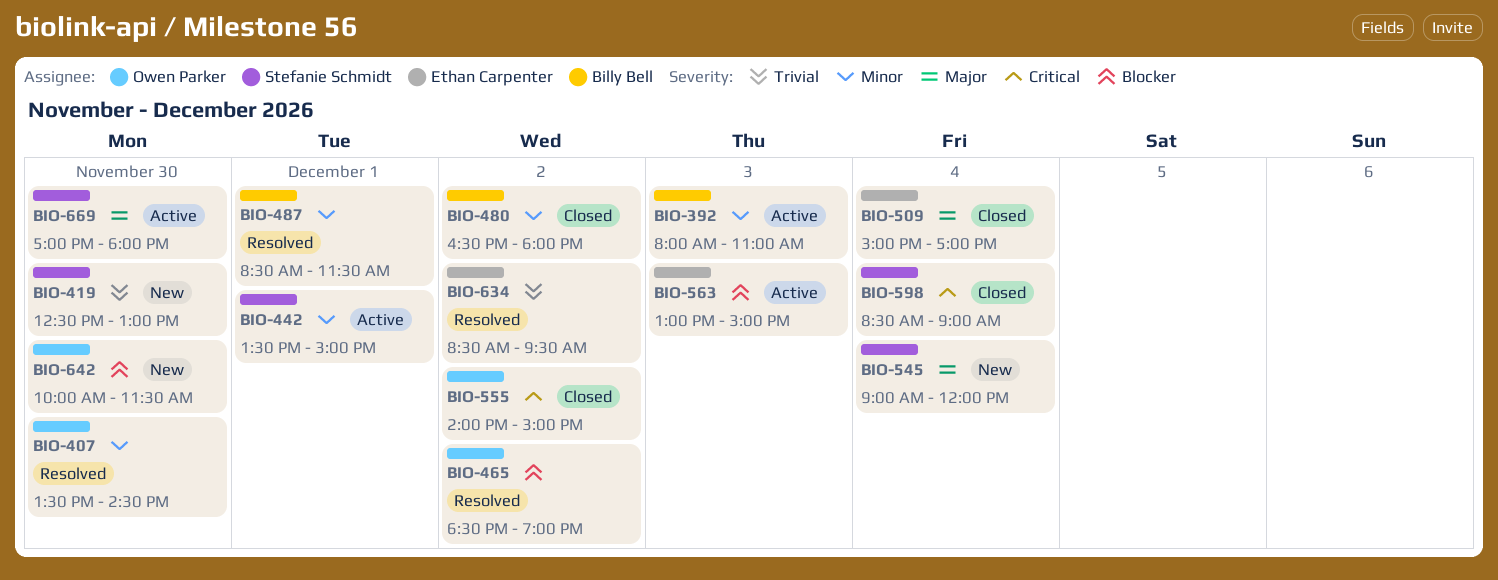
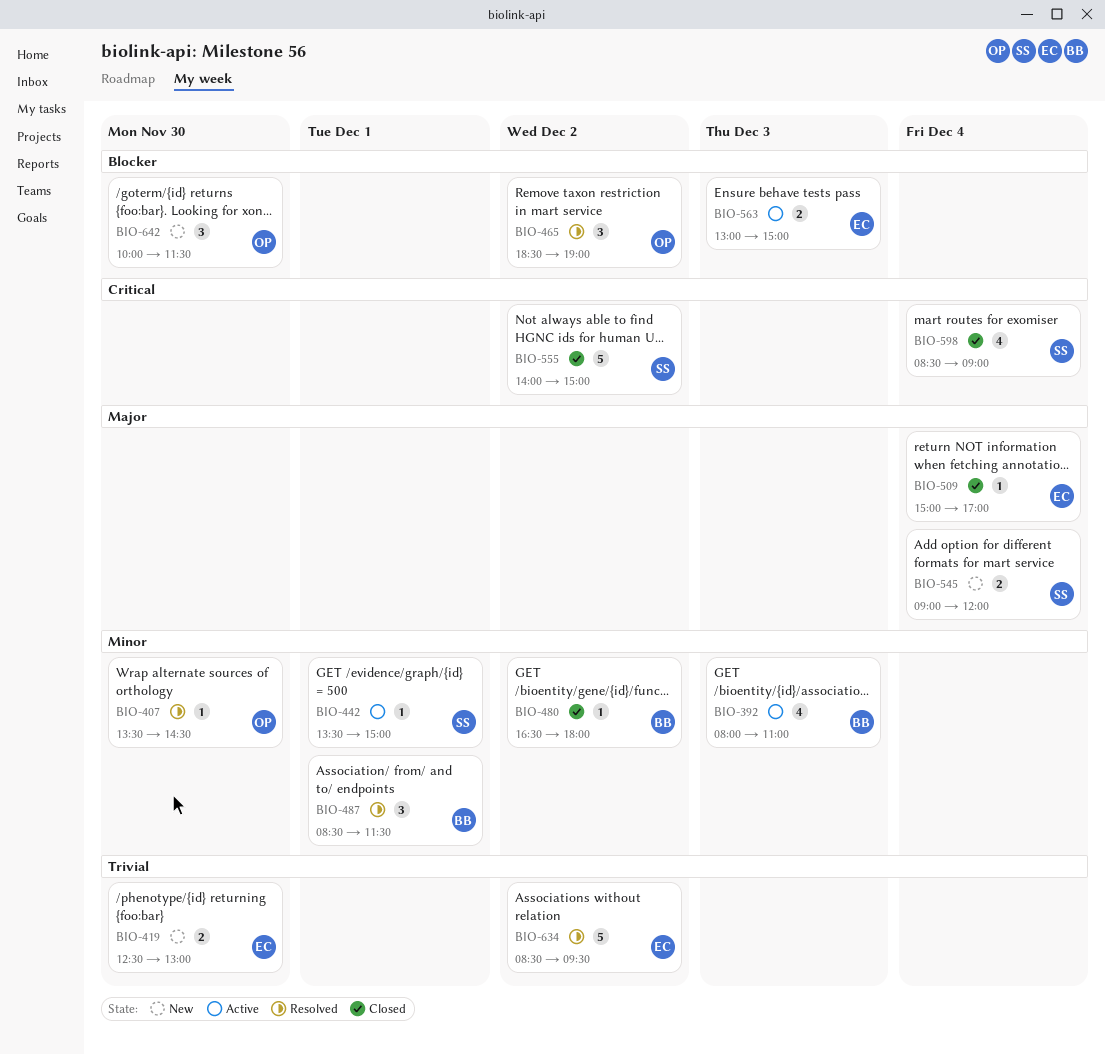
BIO-419, owner: Stefanie Schmidt -> Ethan Carpenter
BIO-555, owner: Owen Parker -> Stefanie Schmidt
BIO-669: present -> none

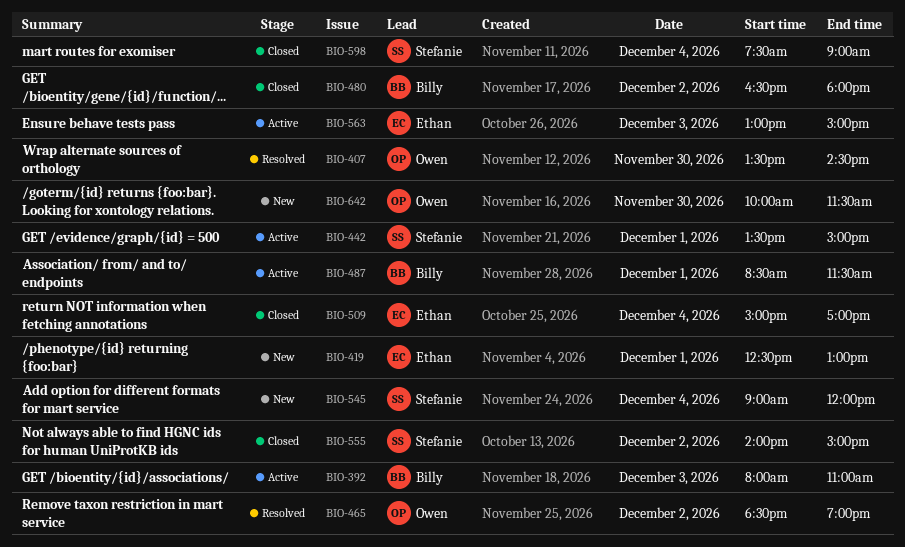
BIO-419, day: Nov 30 -> Dec 1
BIO-487, status: Resolved -> Active
BIO-598, begins: 08:30 -> 07:30
BIO-634: present -> none

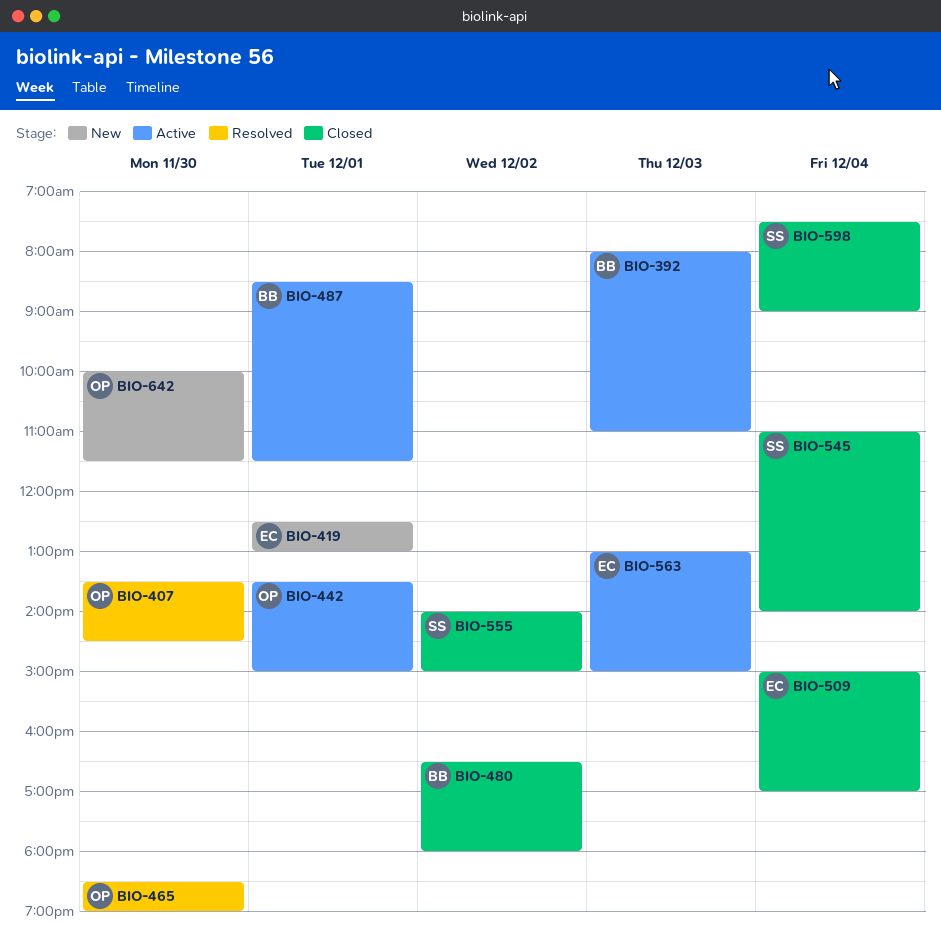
BIO-442, owner: Stefanie -> Owen
BIO-465, day: Dec 2 -> Nov 30
BIO-545, status: New -> Closed
BIO-545, begins: 09:00 -> 11:00
BIO-545, ends: 12:00 -> 14:00

